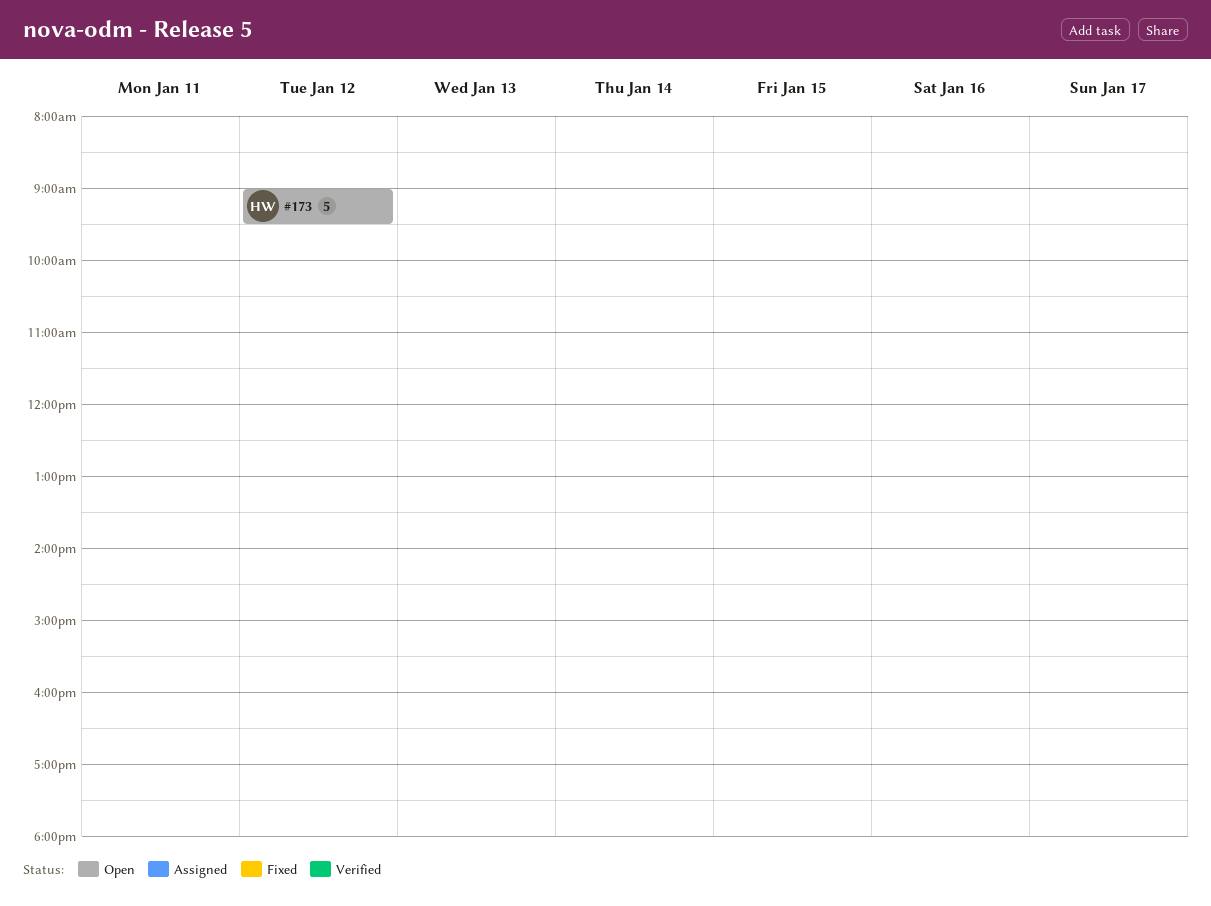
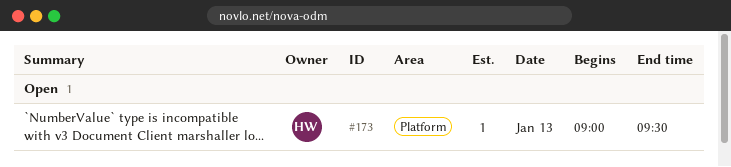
#173, estimate: 5 -> 1
#173, day: Jan 12 -> Jan 13

